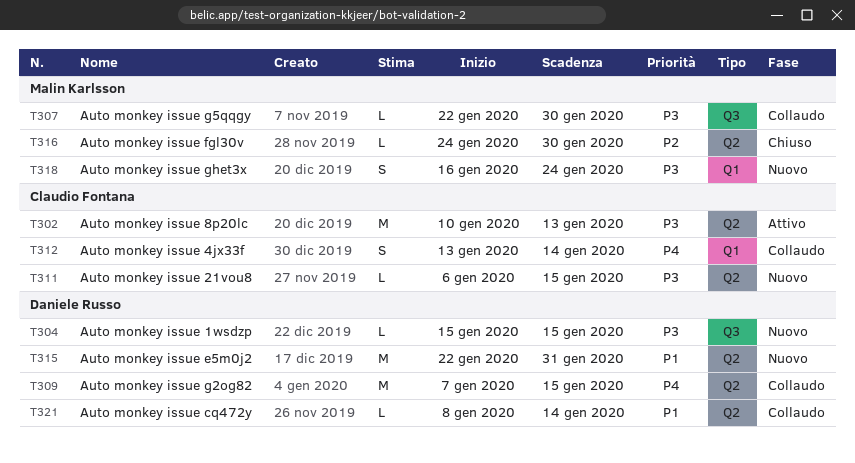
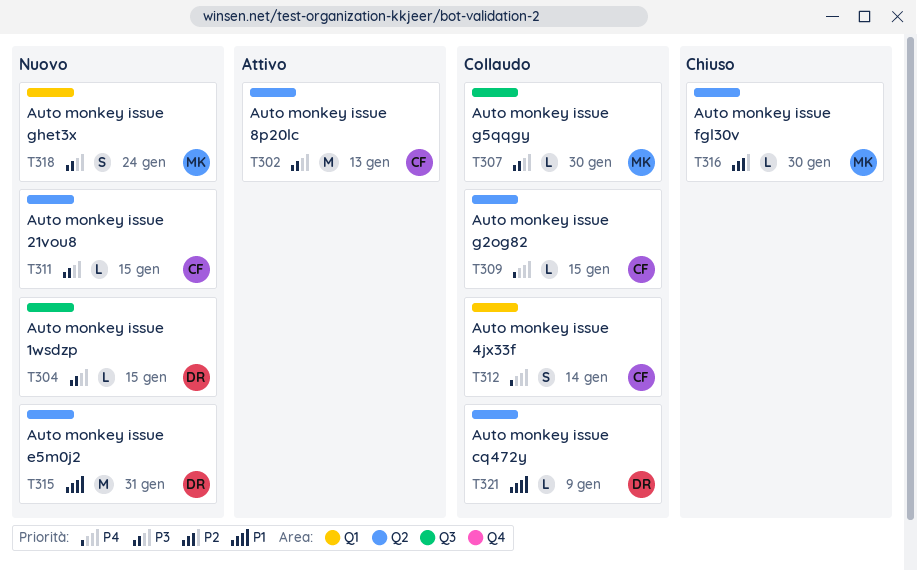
T309, owner: Daniele Russo -> Claudio Fontana
T309, estimate: M -> L
T321, due: Jan 14 -> Jan 9

